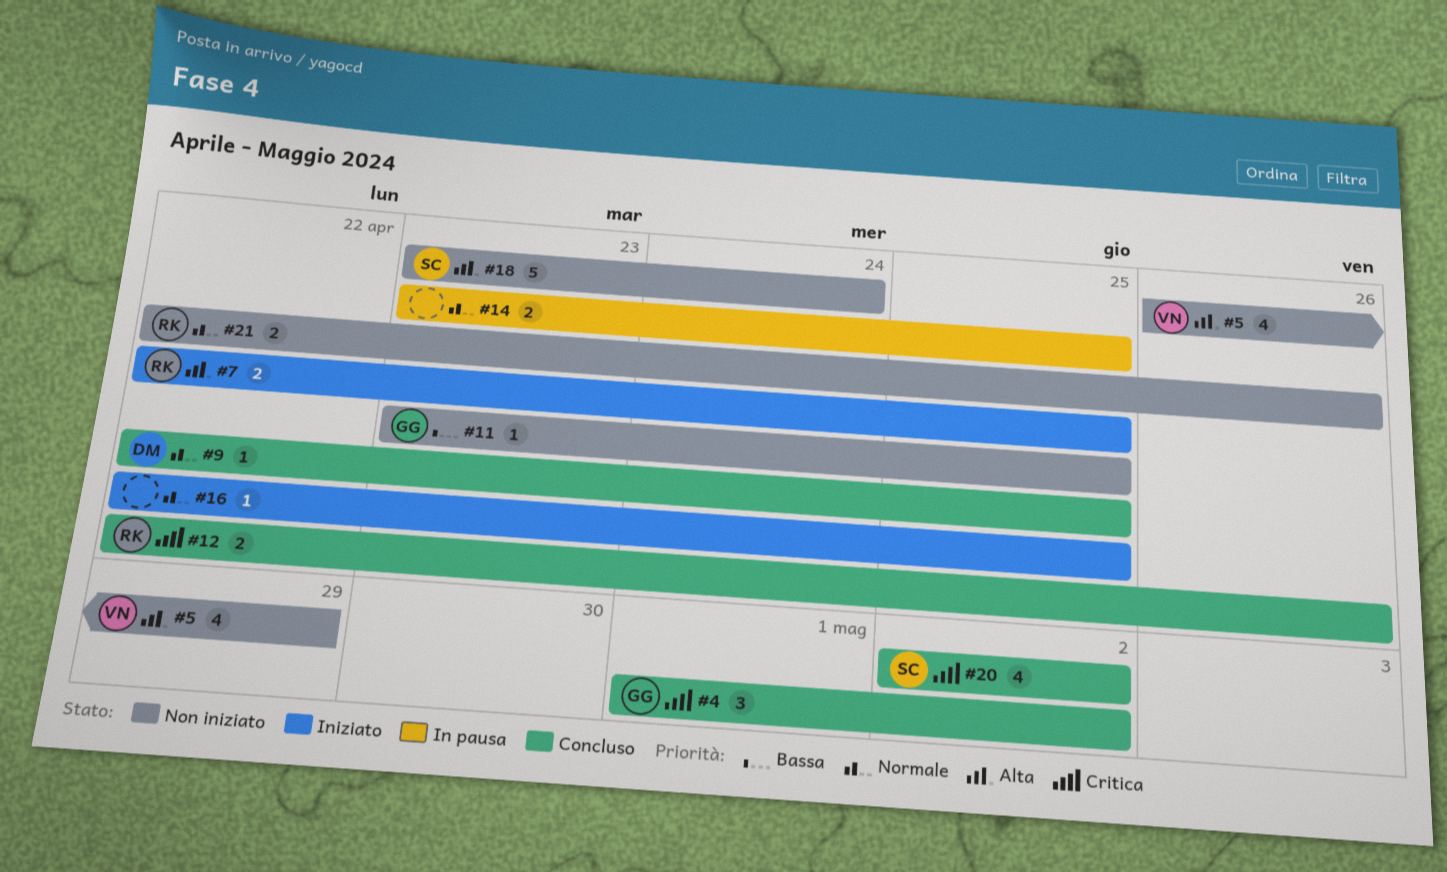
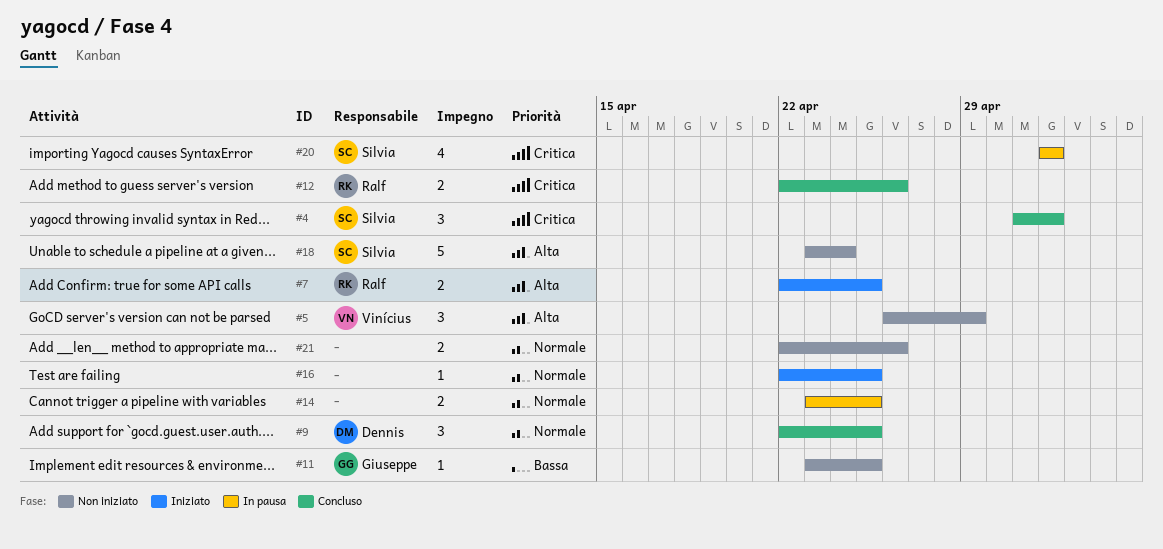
#4, owner: Giuseppe -> Silvia
#5, estimate: 4 -> 3
#9, estimate: 1 -> 3
#20, status: Concluso -> In pausa
#21, owner: Ralf -> none

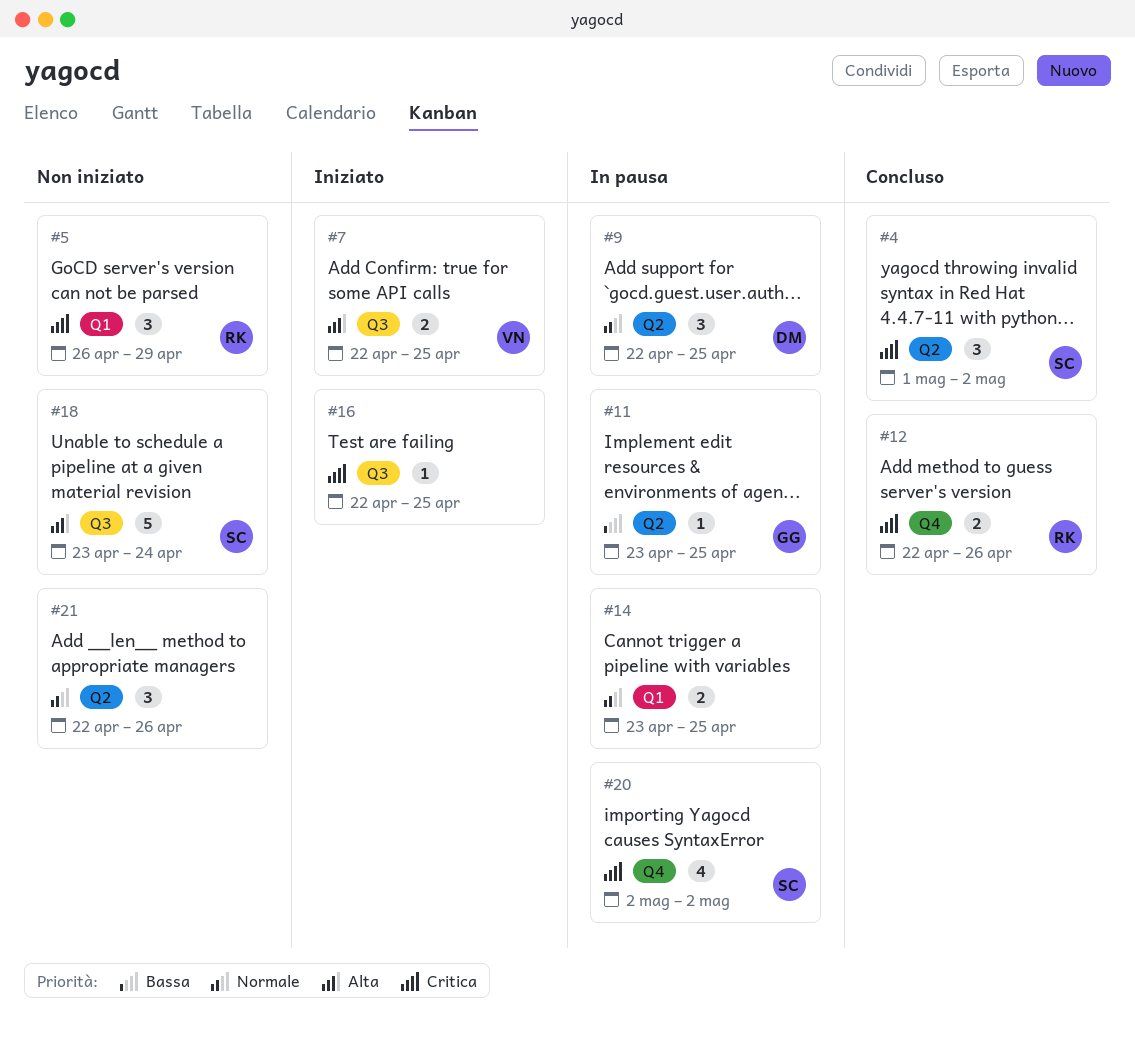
#5, owner: Vinícius -> Ralf
#5, priority: Alta -> Critica
#7, owner: Ralf -> Vinícius
#9, status: Concluso -> In pausa
#11, status: Non iniziato -> In pausa
#16, priority: Normale -> Critica
#21, estimate: 2 -> 3

